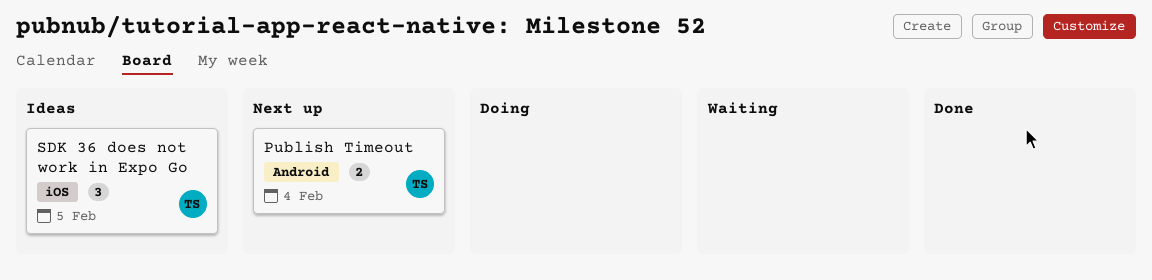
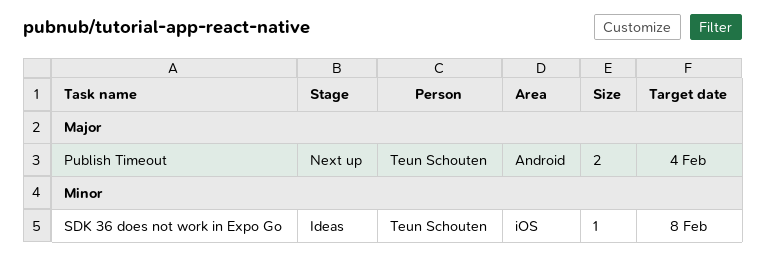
SDK 36 does not work in Expo Go, estimate: 3 -> 1
SDK 36 does not work in Expo Go, due: Feb 5 -> Feb 8

